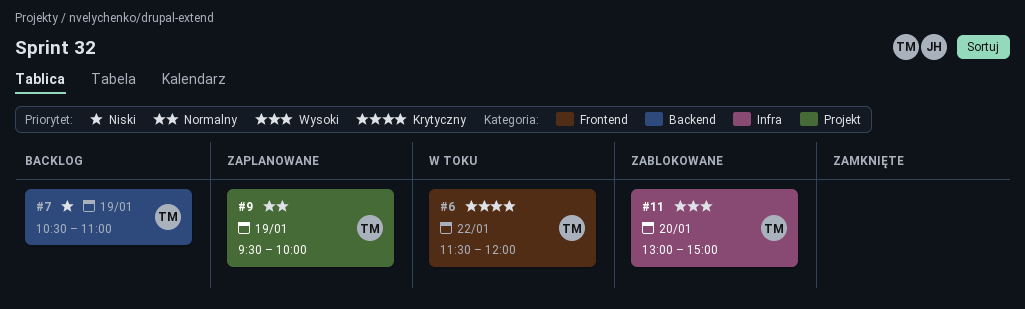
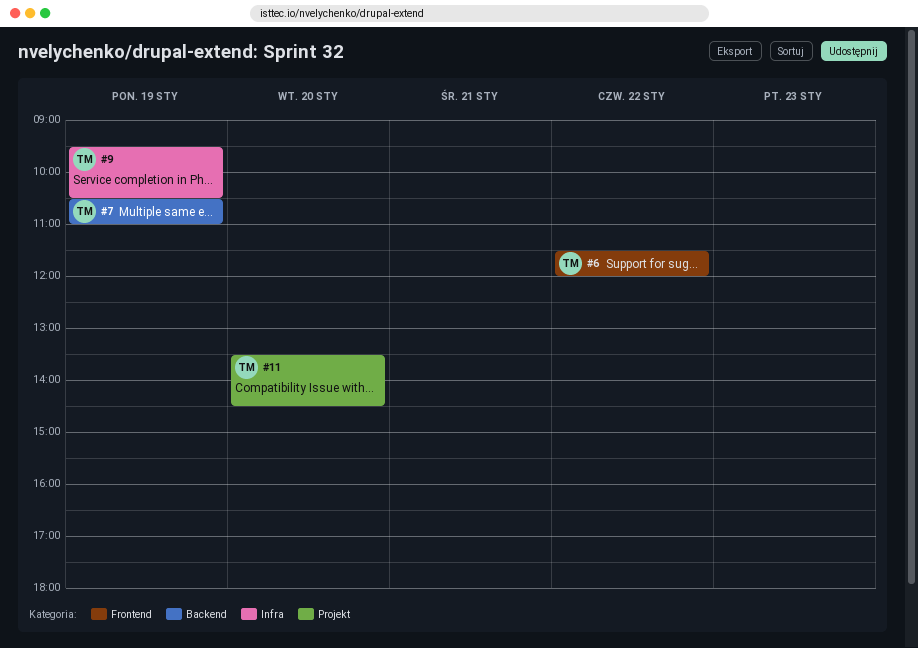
#9, label: Projekt -> Infra
#9, ends: 10:00 -> 10:30
#11, label: Infra -> Projekt
#11, begins: 13:00 -> 13:30
#11, ends: 15:00 -> 14:30

